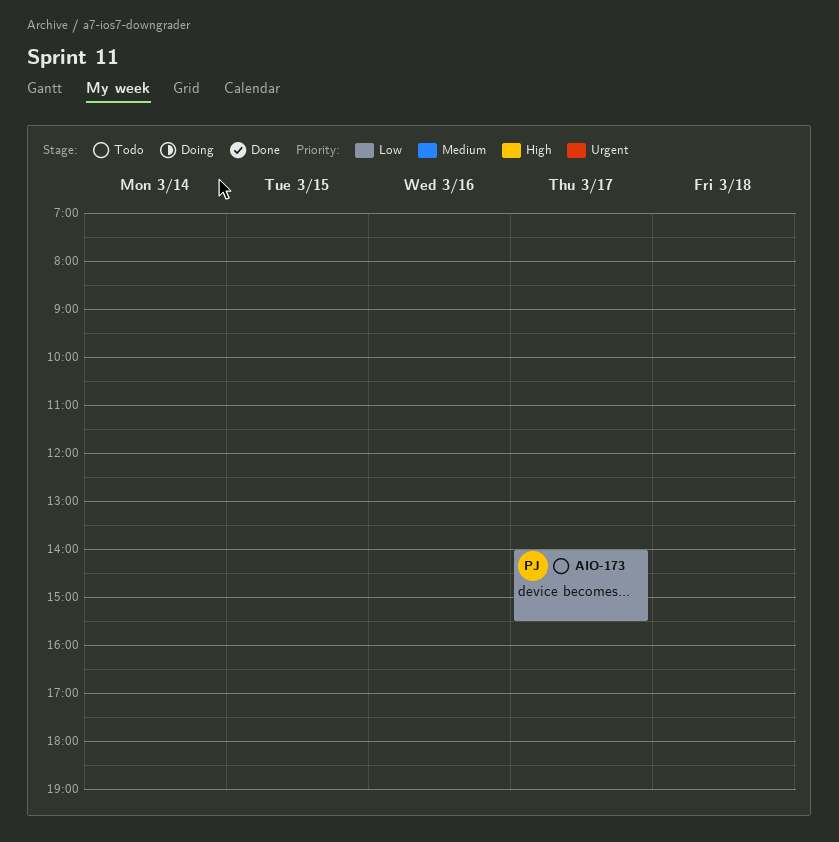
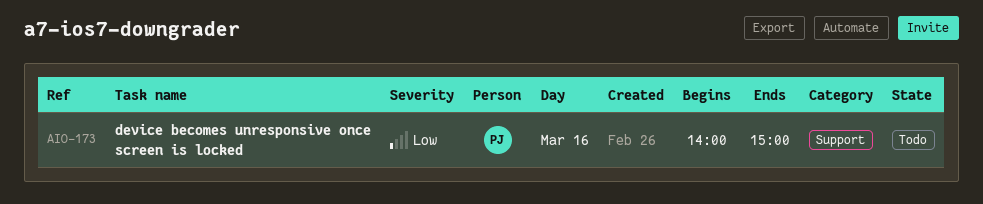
AIO-173, day: Mar 17 -> Mar 16
AIO-173, ends: 15:30 -> 15:00

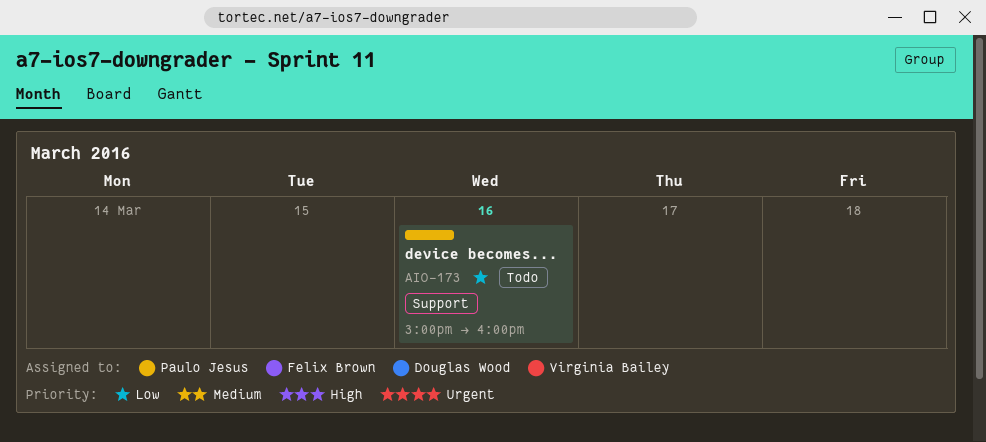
AIO-173, begins: 14:00 -> 15:00
AIO-173, ends: 15:00 -> 16:00

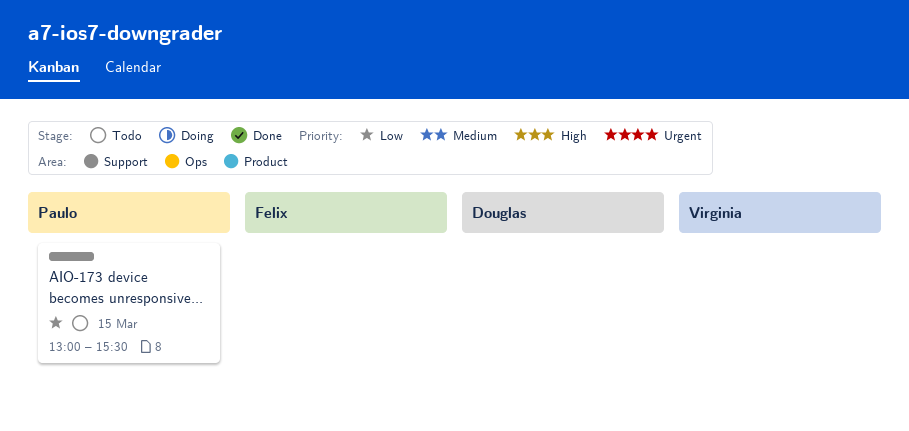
AIO-173, day: Mar 16 -> Mar 15
AIO-173, begins: 15:00 -> 13:00
AIO-173, ends: 16:00 -> 15:30

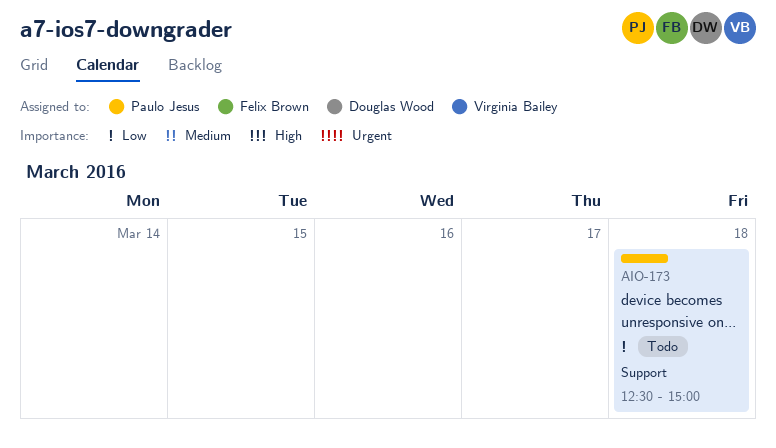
AIO-173, day: Mar 15 -> Mar 18
AIO-173, begins: 13:00 -> 12:30
AIO-173, ends: 15:30 -> 15:00

